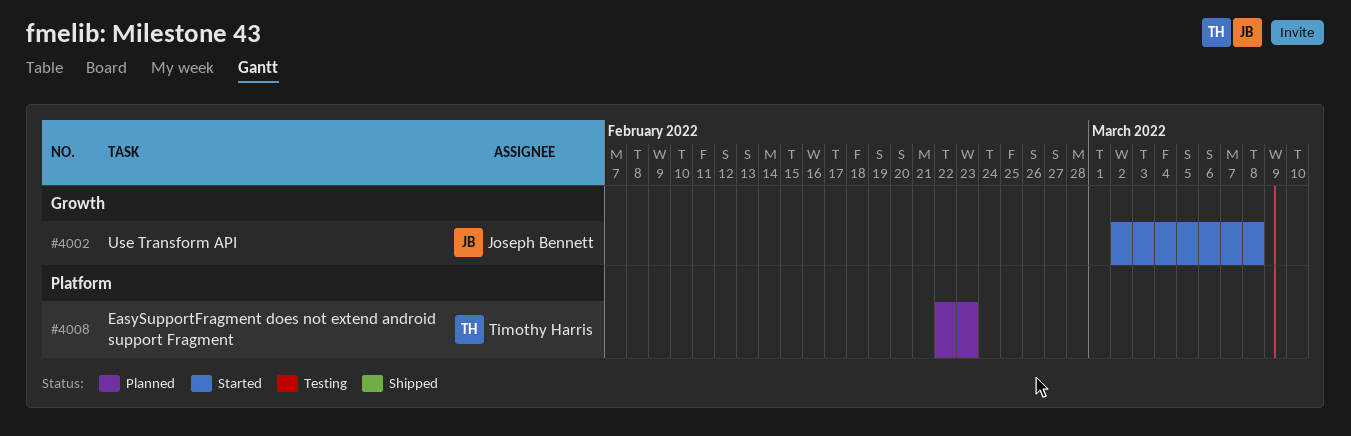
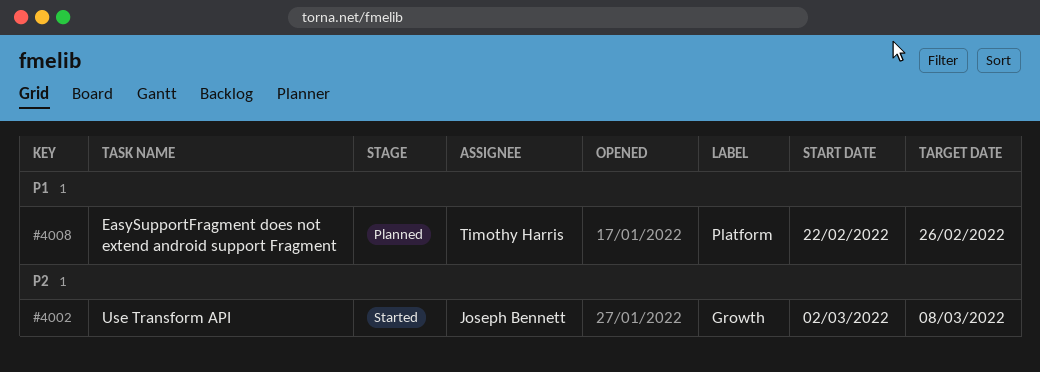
#4008, due: Feb 23 -> Feb 26

